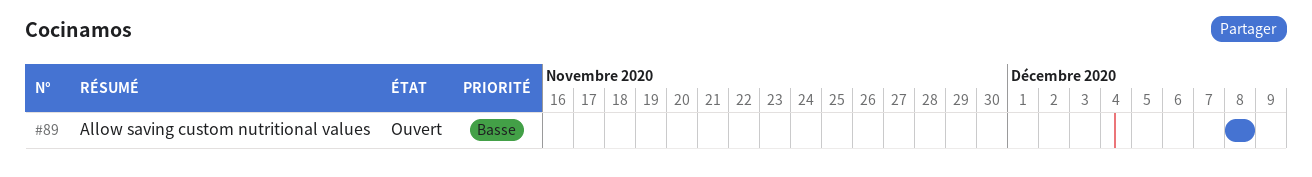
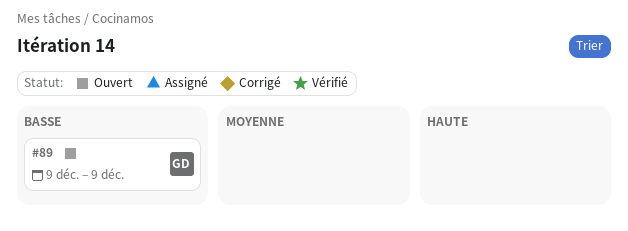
#89, start: Dec 8 -> Dec 9
#89, due: Dec 8 -> Dec 9

